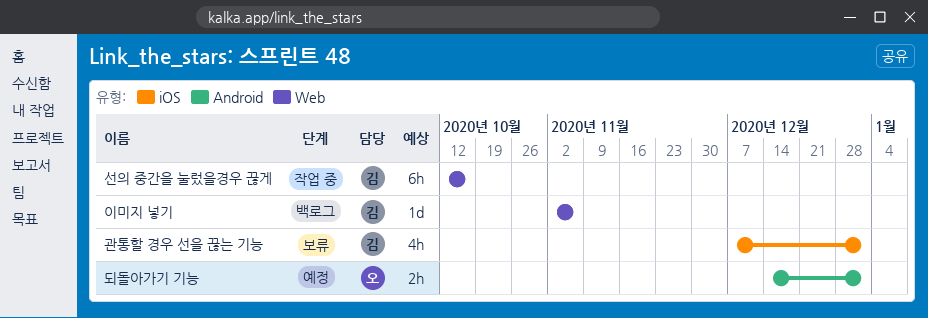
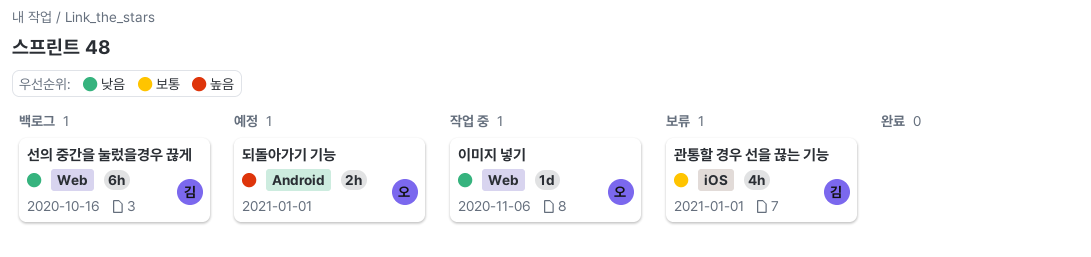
선의 중간을 눌렀을경우 끊게, status: 작업 중 -> 백로그
이미지 넣기, status: 백로그 -> 작업 중
이미지 넣기, owner: 김 -> 오

